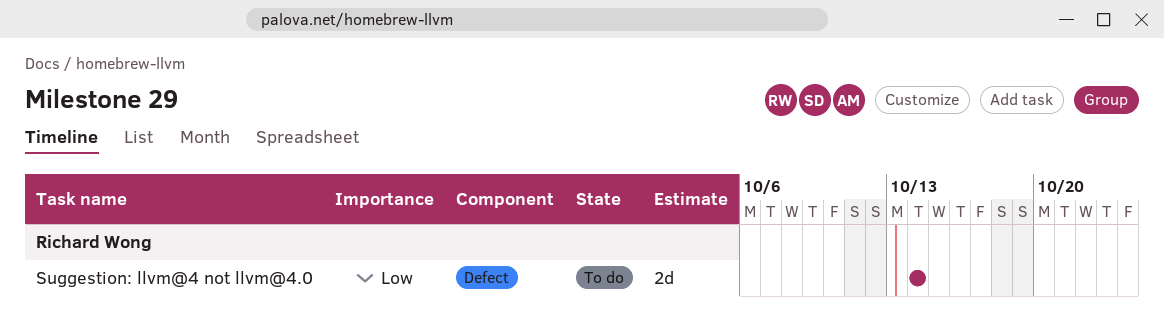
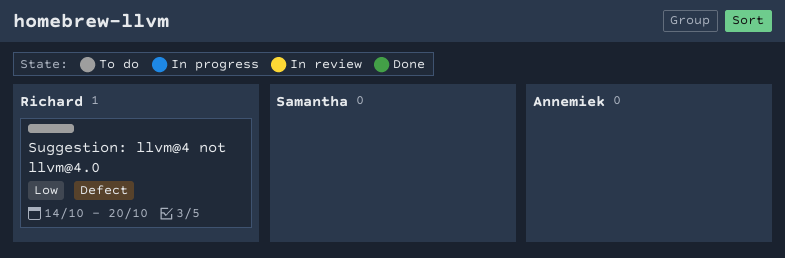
Suggestion: llvm@4 not llvm@4.0, due: Oct 14 -> Oct 20

